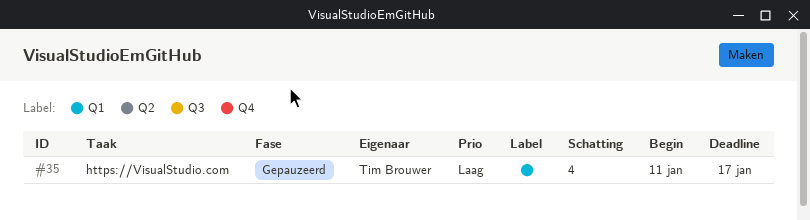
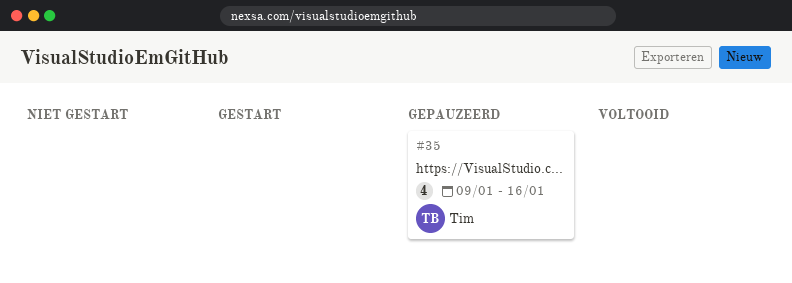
#35, start: Jan 11 -> Jan 9
#35, due: Jan 17 -> Jan 16

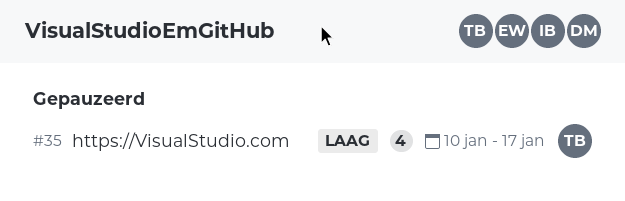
#35, start: Jan 9 -> Jan 10
#35, due: Jan 16 -> Jan 17

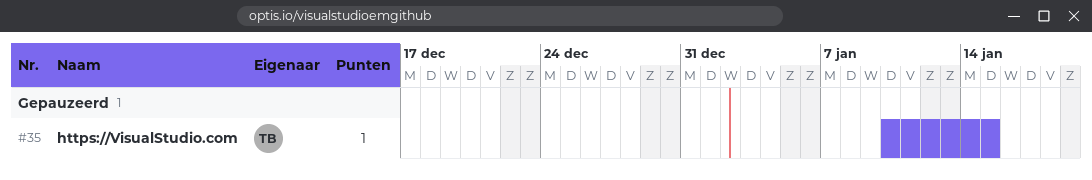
#35, estimate: 4 -> 1
#35, due: Jan 17 -> Jan 15

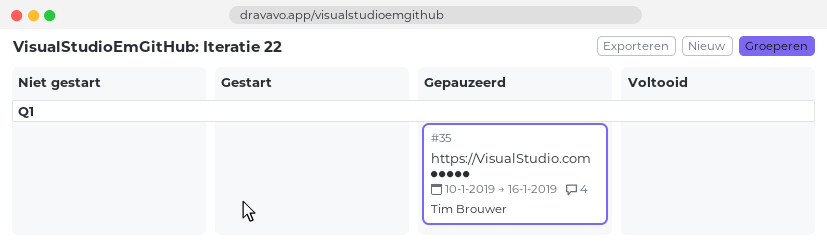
#35, estimate: 1 -> 5
#35, due: Jan 15 -> Jan 16

